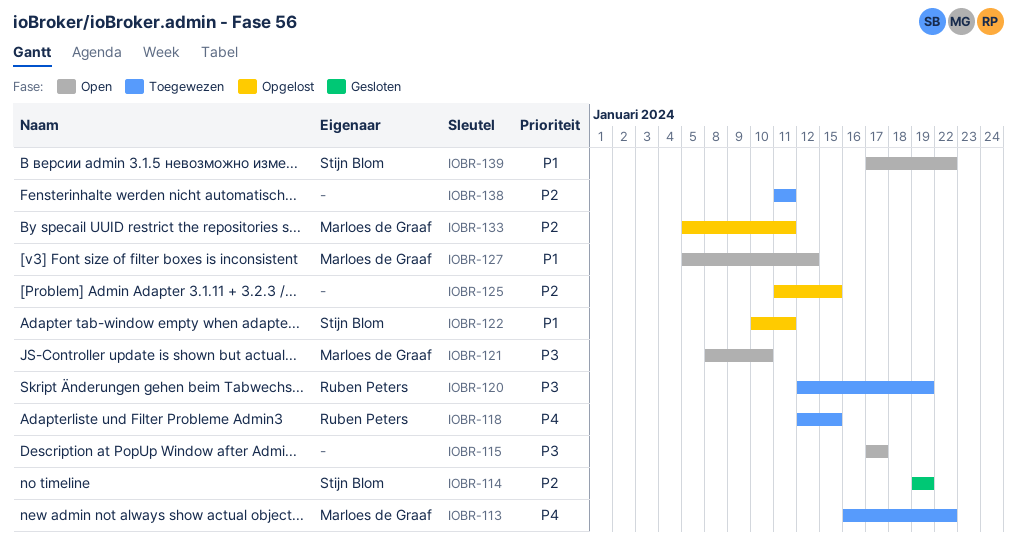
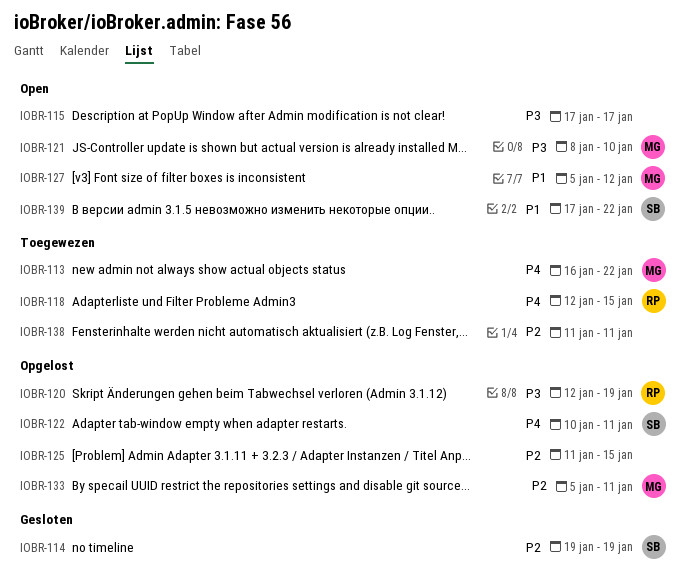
IOBR-120, status: Toegewezen -> Opgelost
IOBR-122, priority: P1 -> P4

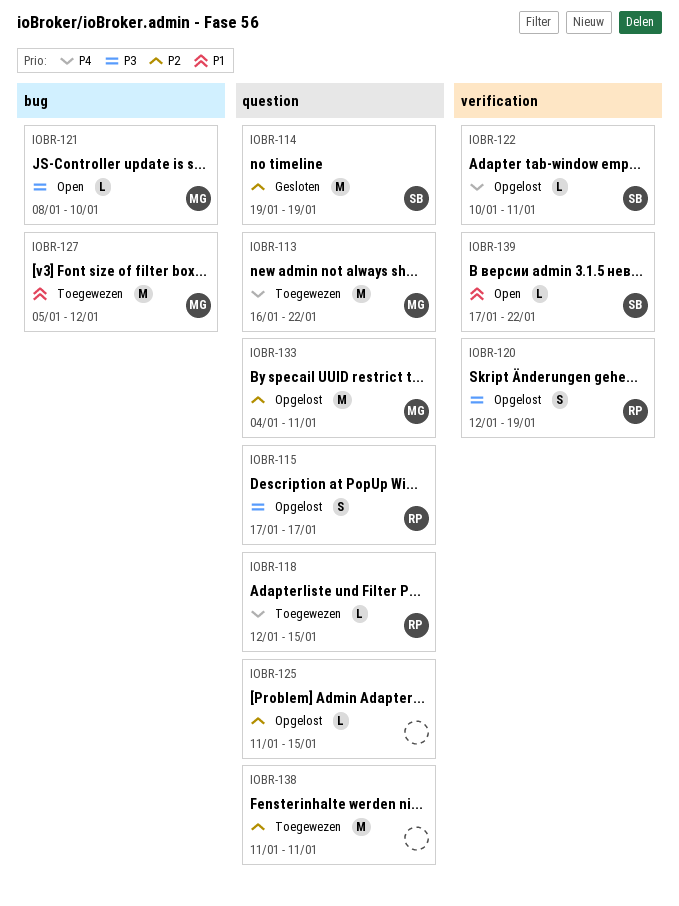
IOBR-115, status: Open -> Opgelost
IOBR-115, owner: none -> RP
IOBR-127, status: Open -> Toegewezen
IOBR-133, start: Jan 5 -> Jan 4

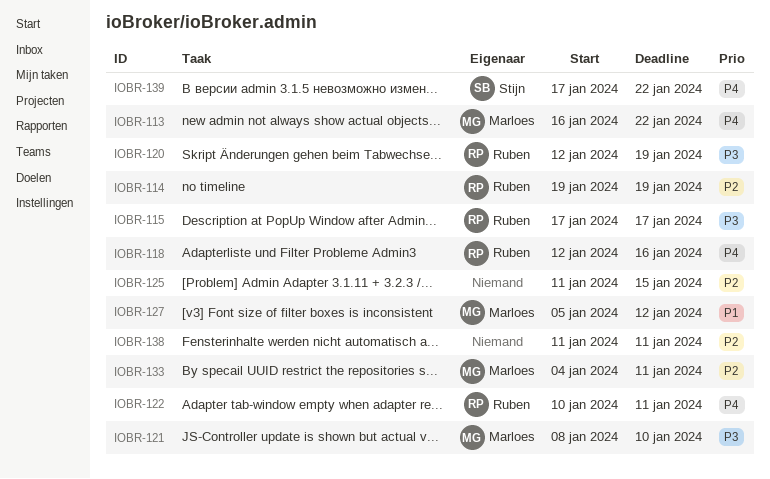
IOBR-114, owner: Stijn -> Ruben
IOBR-118, due: Jan 15 -> Jan 16
IOBR-122, owner: Stijn -> Ruben
IOBR-139, priority: P1 -> P4

